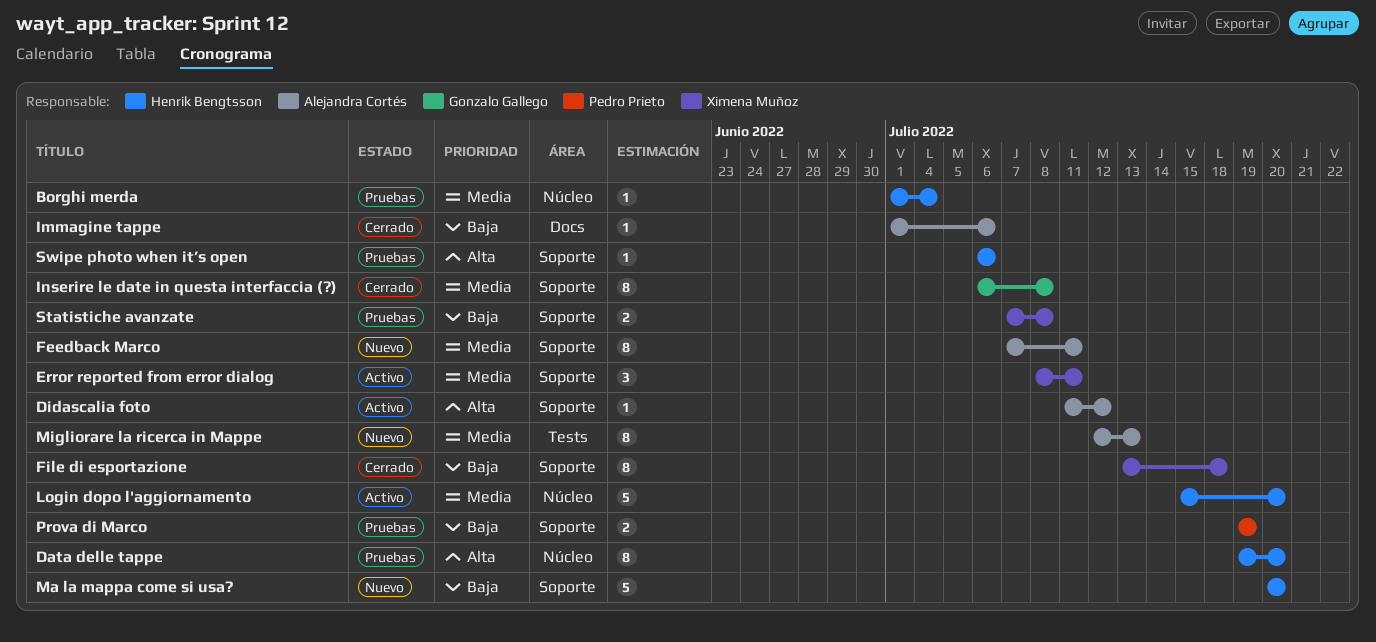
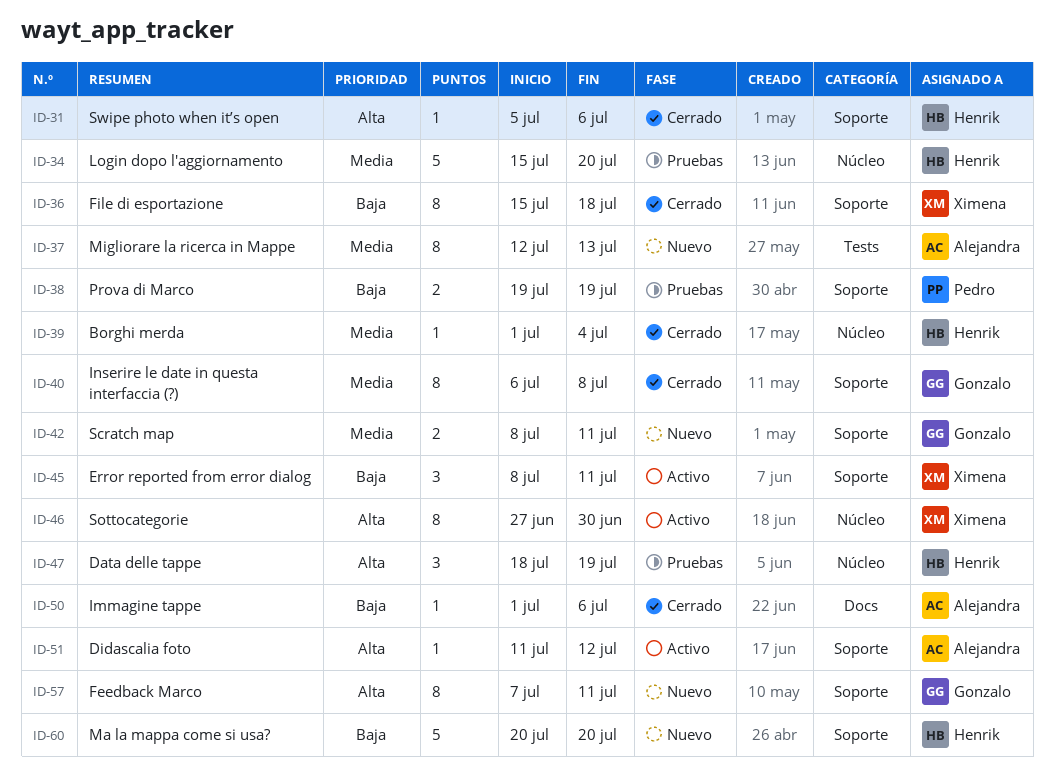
Borghi merda, status: Pruebas -> Cerrado
Data delle tappe, estimate: 8 -> 3
Data delle tappe, start: Jul 19 -> Jul 18
Data delle tappe, due: Jul 20 -> Jul 19
Error reported from error dialog, priority: Media -> Baja
Feedback Marco, owner: Alejandra Cortés -> Gonzalo Gallego
Feedback Marco, priority: Media -> Alta
File di esportazione, start: Jul 13 -> Jul 15
Login dopo l'aggiornamento, status: Activo -> Pruebas
Scratch map: none -> present
Sottocategorie: none -> present
Statistiche avanzate: present -> none
Swipe photo when it’s open, status: Pruebas -> Cerrado
Swipe photo when it’s open, start: Jul 6 -> Jul 5

